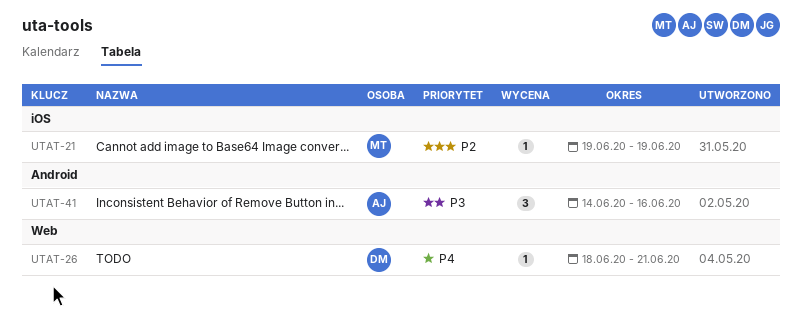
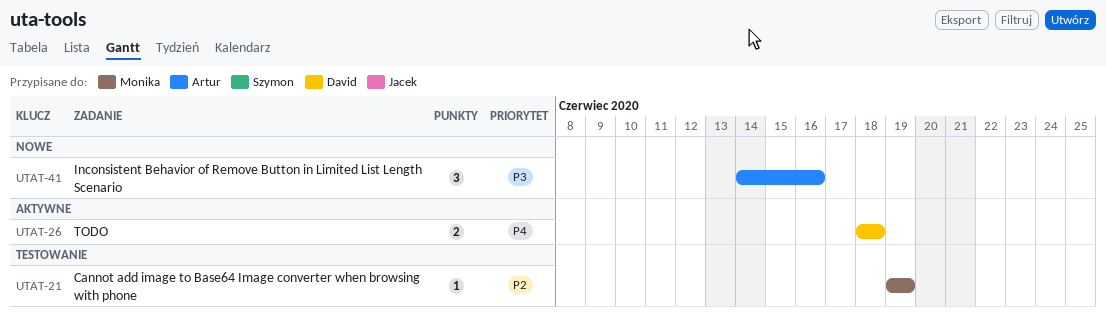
UTAT-26, estimate: 1 -> 2
UTAT-26, due: Jun 21 -> Jun 18

